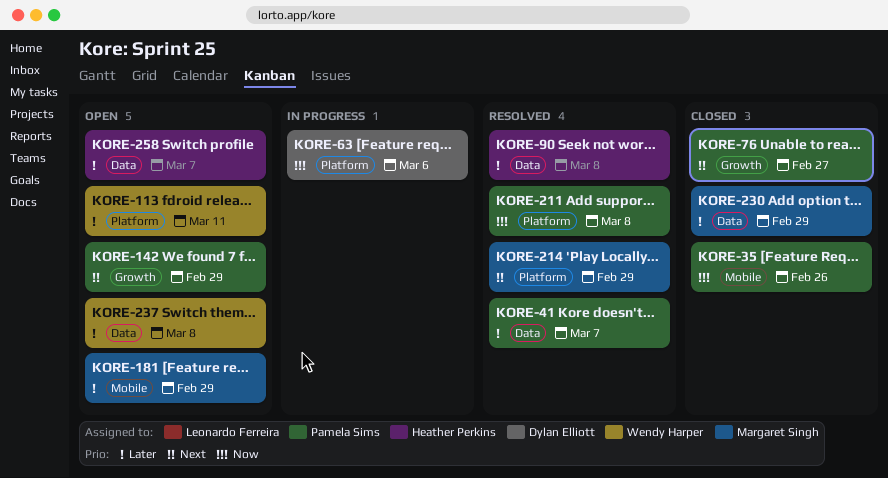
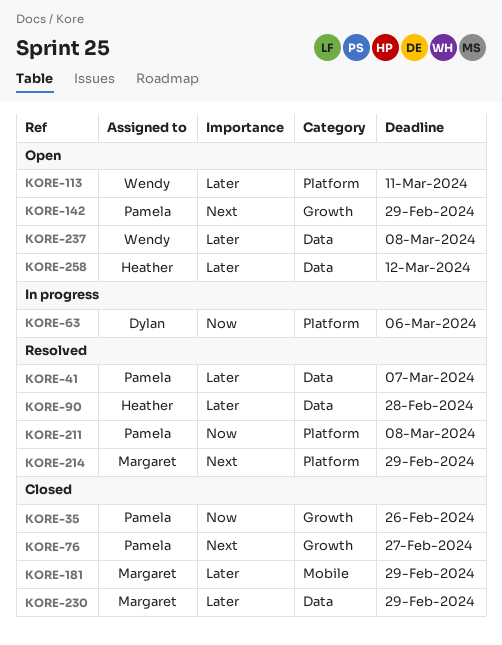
KORE-35, label: Mobile -> Growth
KORE-90, due: Mar 8 -> Feb 28
KORE-181, status: Open -> Closed
KORE-258, due: Mar 7 -> Mar 12

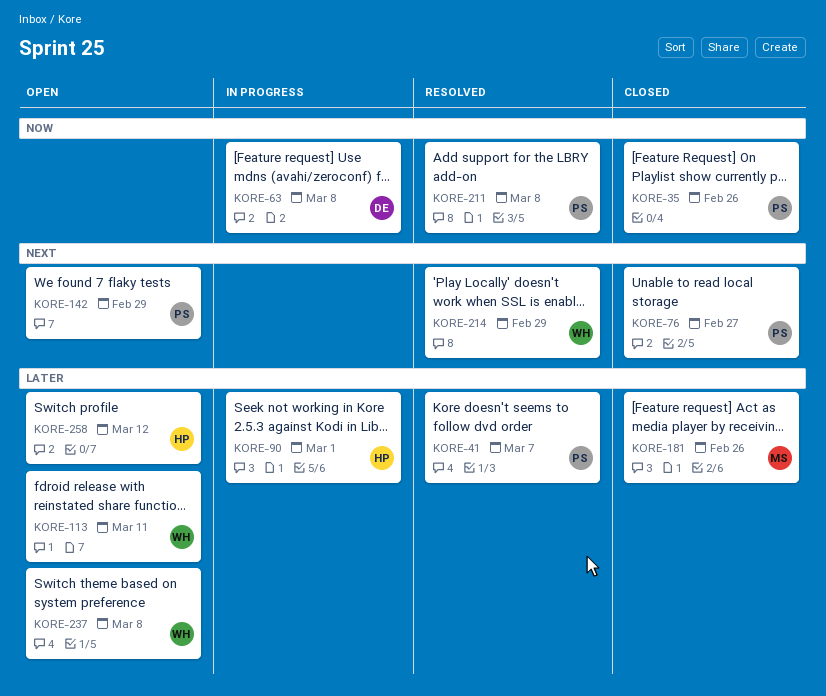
KORE-63, due: Mar 6 -> Mar 8
KORE-90, status: Resolved -> In progress
KORE-90, due: Feb 28 -> Mar 1
KORE-181, due: Feb 29 -> Feb 26
KORE-214, owner: Margaret -> Wendy
KORE-230: present -> none

